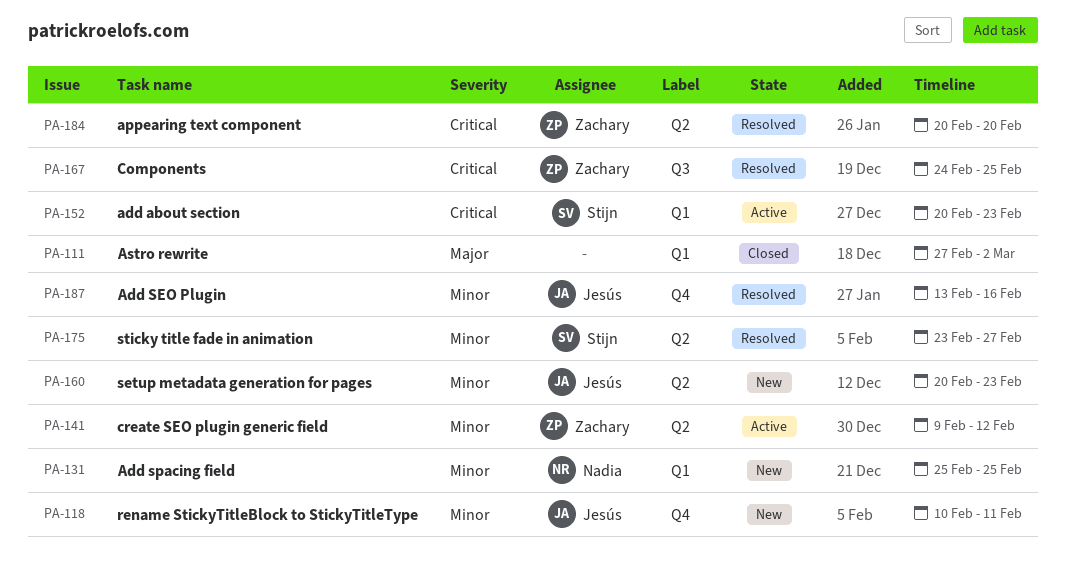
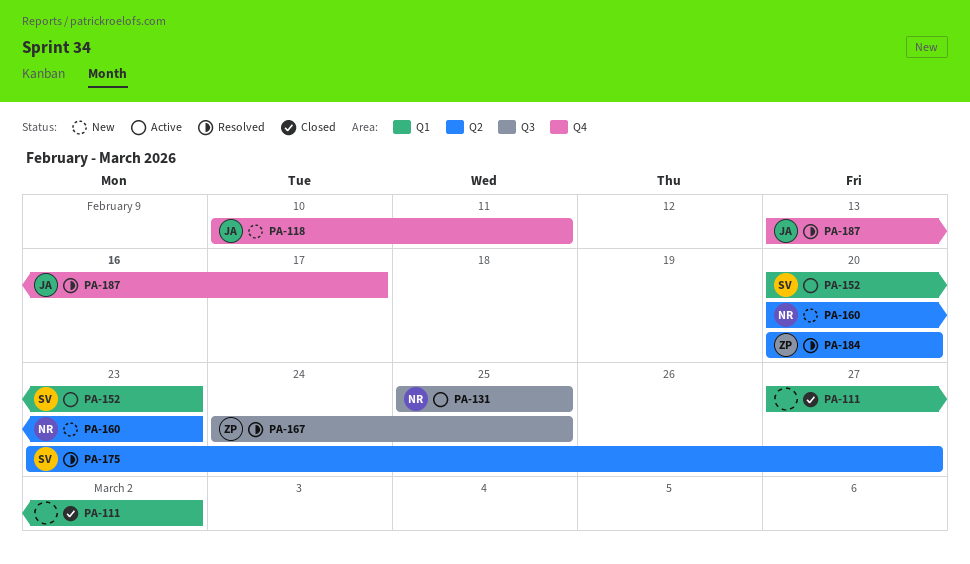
PA-131, status: New -> Active
PA-131, label: Q1 -> Q3
PA-141: present -> none
PA-160, owner: Jesús -> Nadia
PA-187, due: Feb 16 -> Feb 17

